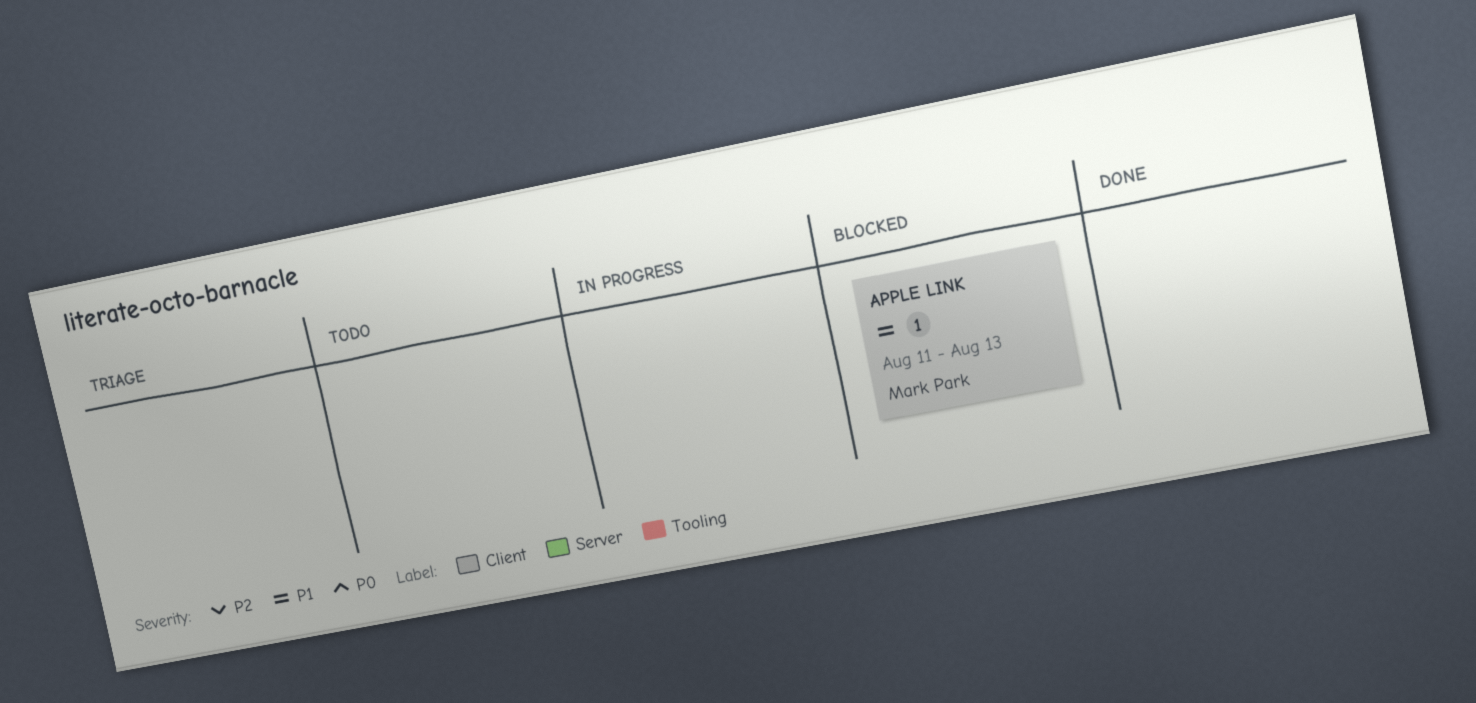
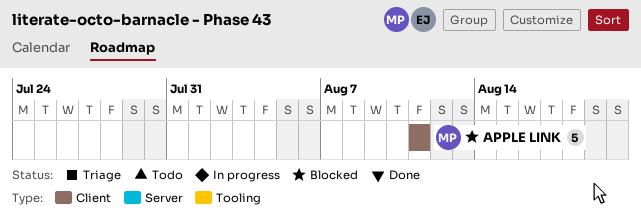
APPLE LINK, estimate: 1 -> 5
APPLE LINK, due: Aug 13 -> Aug 11

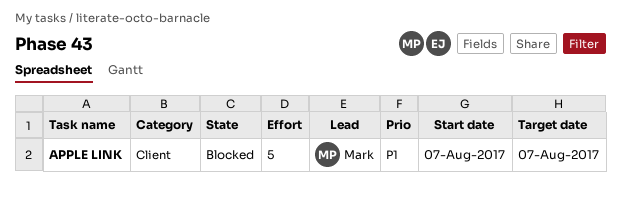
APPLE LINK, start: Aug 11 -> Aug 7
APPLE LINK, due: Aug 11 -> Aug 7

